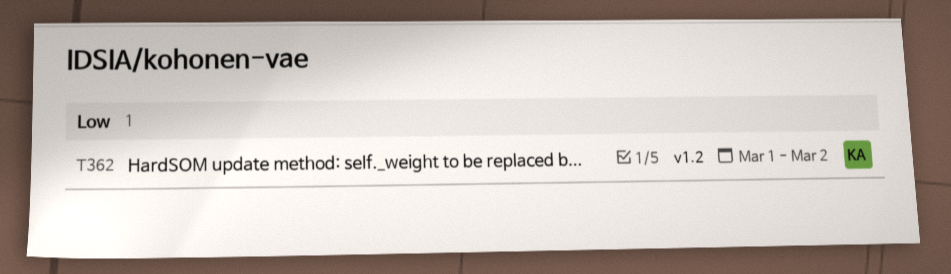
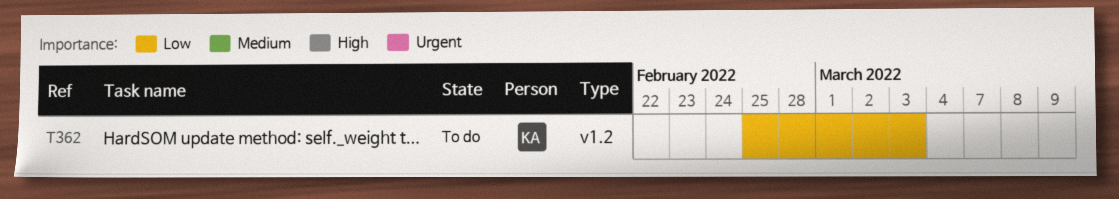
T362, start: Mar 1 -> Feb 25
T362, due: Mar 2 -> Mar 3

